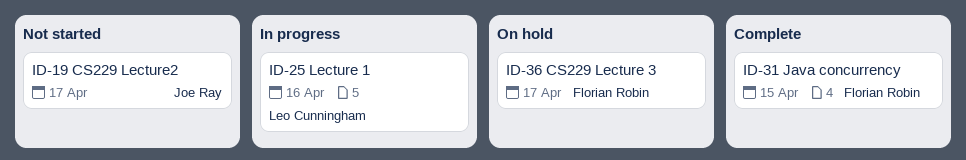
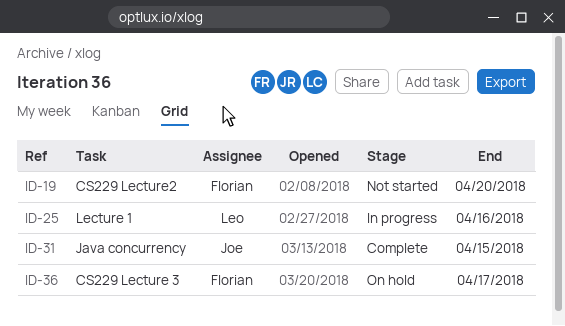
ID-19, owner: Joe Ray -> Florian Robin
ID-19, due: Apr 17 -> Apr 20
ID-31, owner: Florian Robin -> Joe Ray

